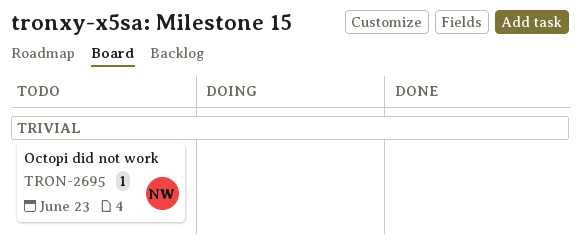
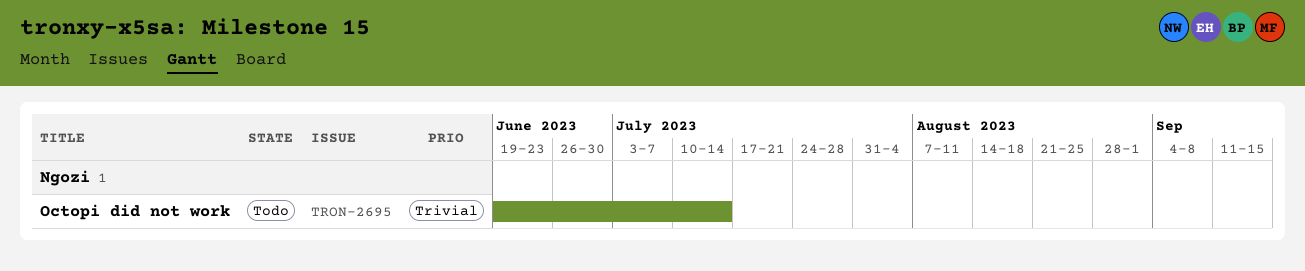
TRON-2695, due: Jun 23 -> Jul 14

